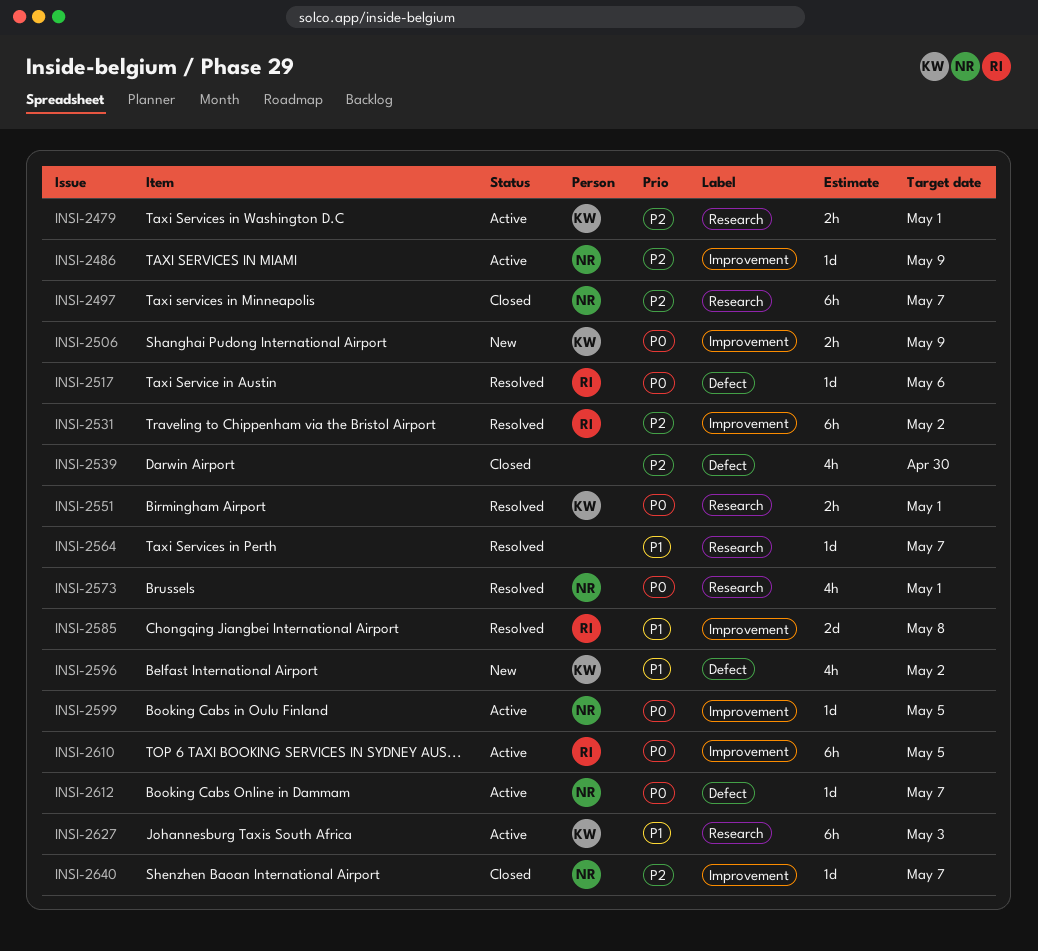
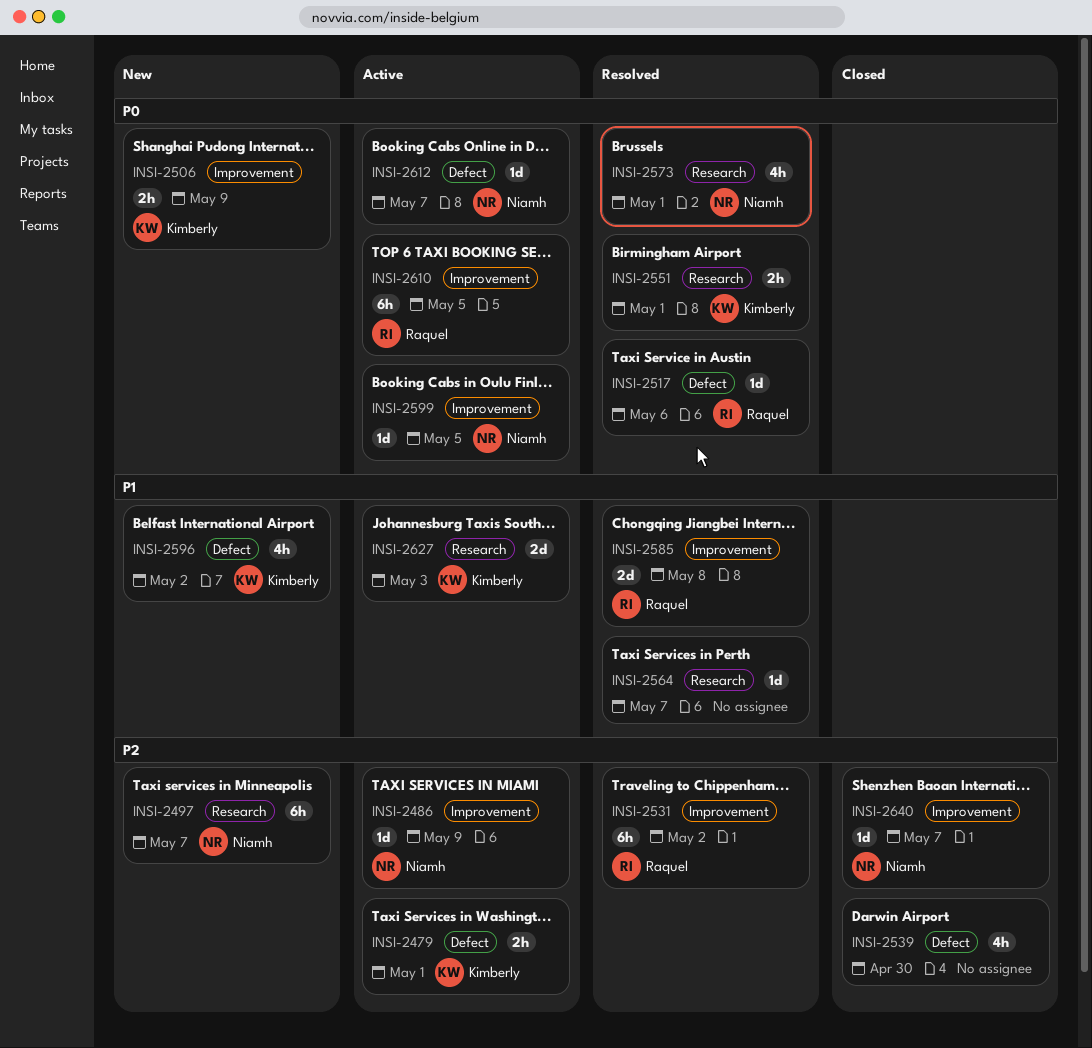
INSI-2479, label: Research -> Defect
INSI-2497, status: Closed -> New
INSI-2627, estimate: 6h -> 2d

